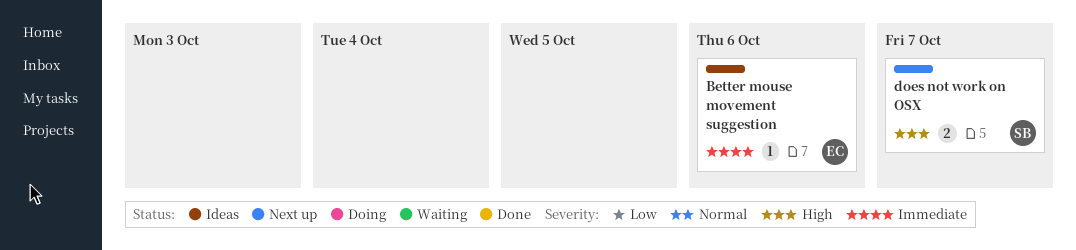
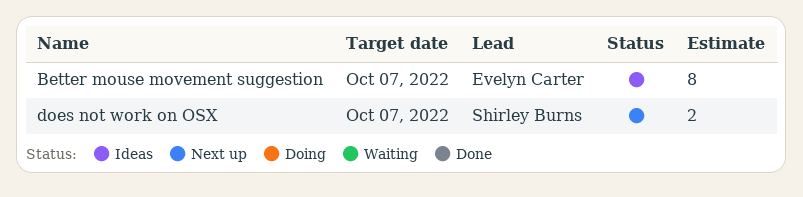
Better mouse movement suggestion, estimate: 1 -> 8
Better mouse movement suggestion, due: Oct 6 -> Oct 7

